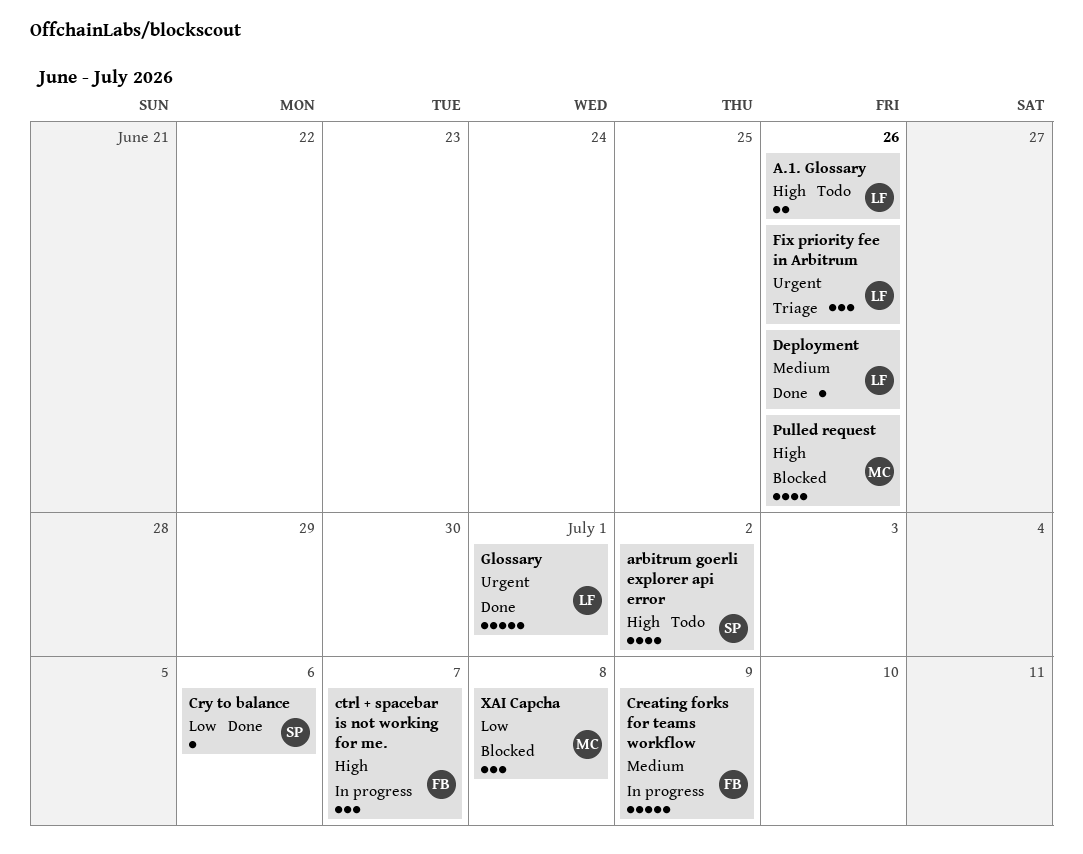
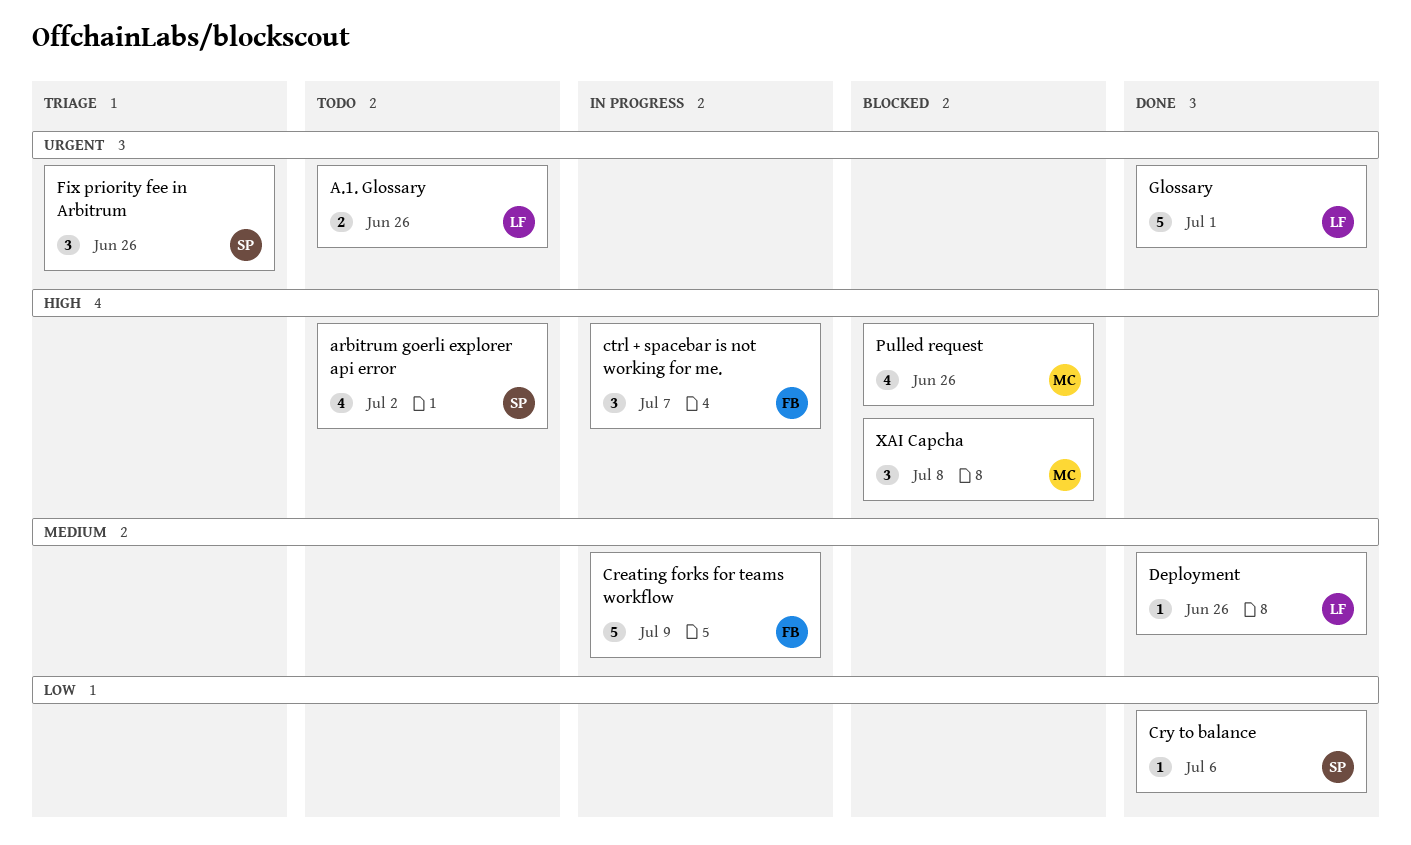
A.1. Glossary, priority: High -> Urgent
Fix priority fee in Arbitrum, owner: LF -> SP
XAI Capcha, priority: Low -> High

